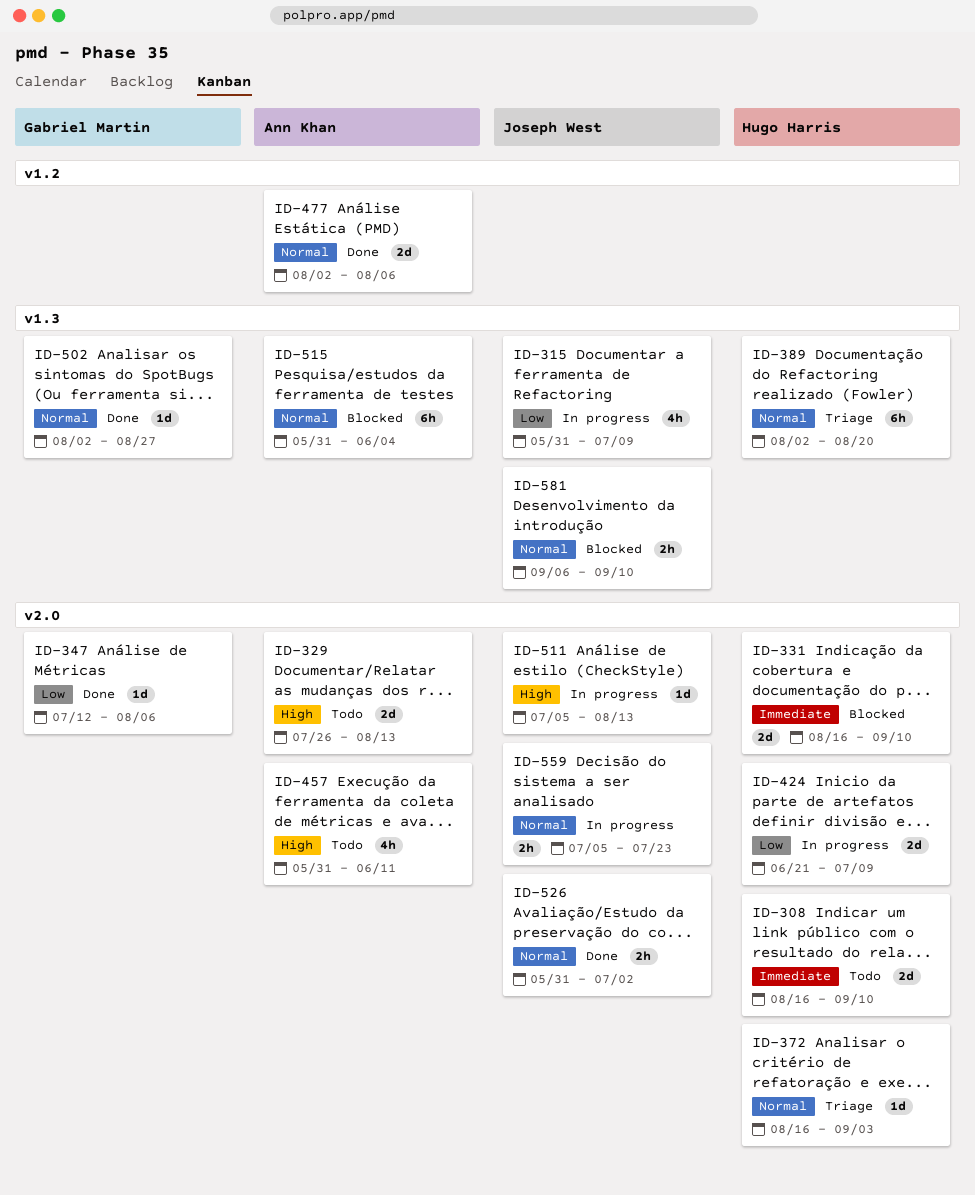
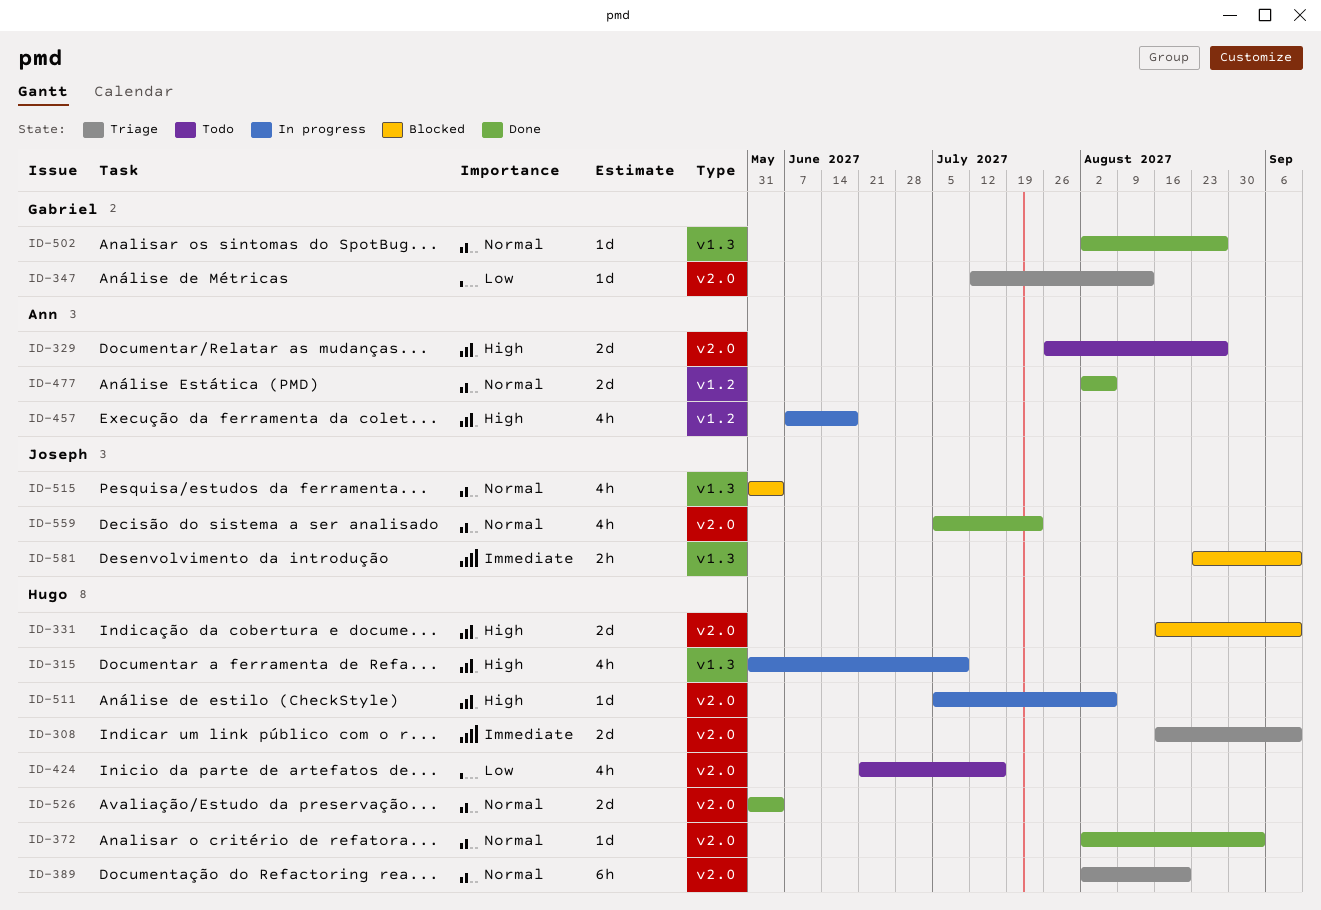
ID-308, status: Todo -> Triage
ID-315, owner: Joseph West -> Hugo Harris
ID-315, priority: Low -> High
ID-329, due: Aug 13 -> Aug 27
ID-331, priority: Immediate -> High
ID-347, status: Done -> Triage
ID-347, due: Aug 6 -> Aug 13
ID-372, status: Triage -> Done
ID-372, start: Aug 16 -> Aug 2
ID-389, label: v1.3 -> v2.0
ID-424, status: In progress -> Todo
ID-424, estimate: 2d -> 4h
ID-424, due: Jul 9 -> Jul 16
ID-457, status: Todo -> In progress
ID-457, label: v2.0 -> v1.2
ID-457, start: May 31 -> Jun 7
ID-457, due: Jun 11 -> Jun 18
ID-511, owner: Joseph West -> Hugo Harris
ID-511, due: Aug 13 -> Aug 6
ID-515, owner: Ann Khan -> Joseph West
ID-515, estimate: 6h -> 4h
ID-526, owner: Joseph West -> Hugo Harris
ID-526, estimate: 2h -> 2d
ID-526, due: Jul 2 -> Jun 4
ID-559, status: In progress -> Done
ID-559, estimate: 2h -> 4h
ID-581, priority: Normal -> Immediate
ID-581, start: Sep 6 -> Aug 23

